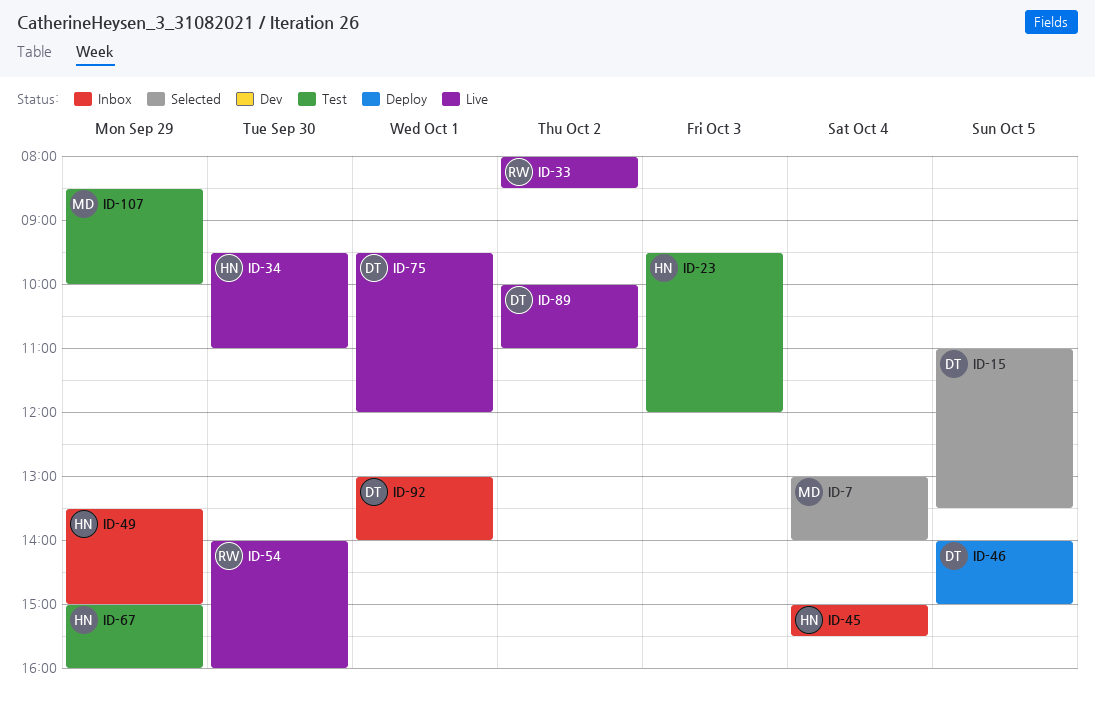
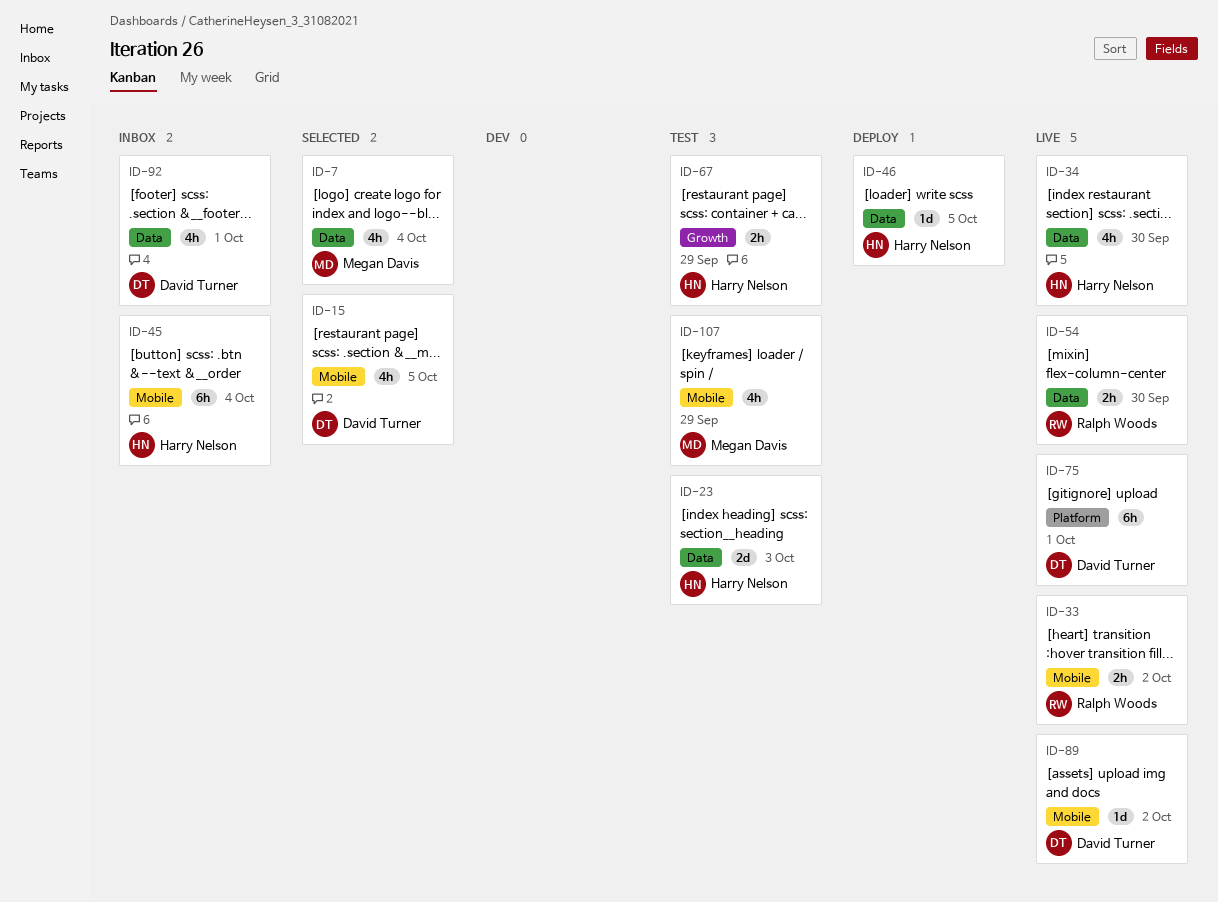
ID-46, owner: David Turner -> Harry Nelson
ID-49: present -> none

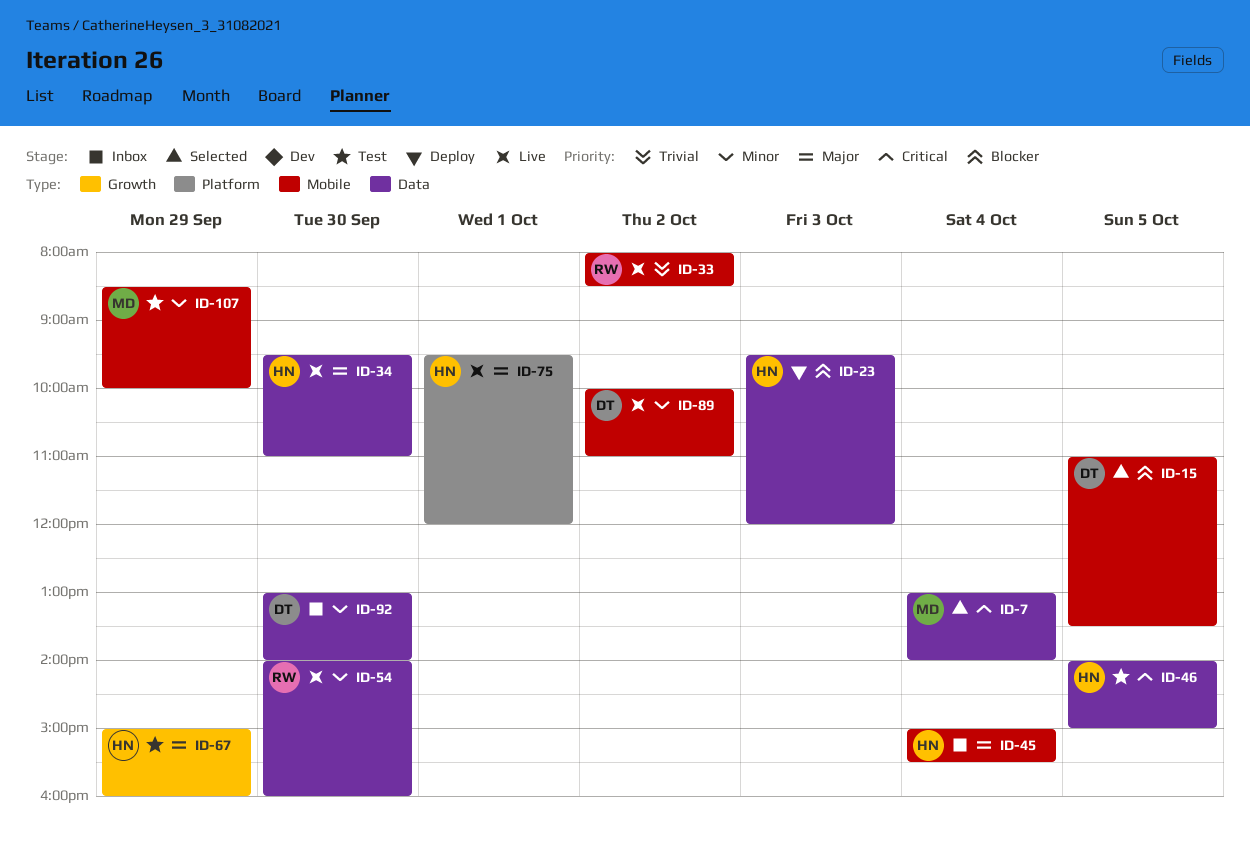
ID-23, status: Test -> Deploy
ID-46, status: Deploy -> Test
ID-75, owner: David Turner -> Harry Nelson
ID-92, day: Oct 1 -> Sep 30

